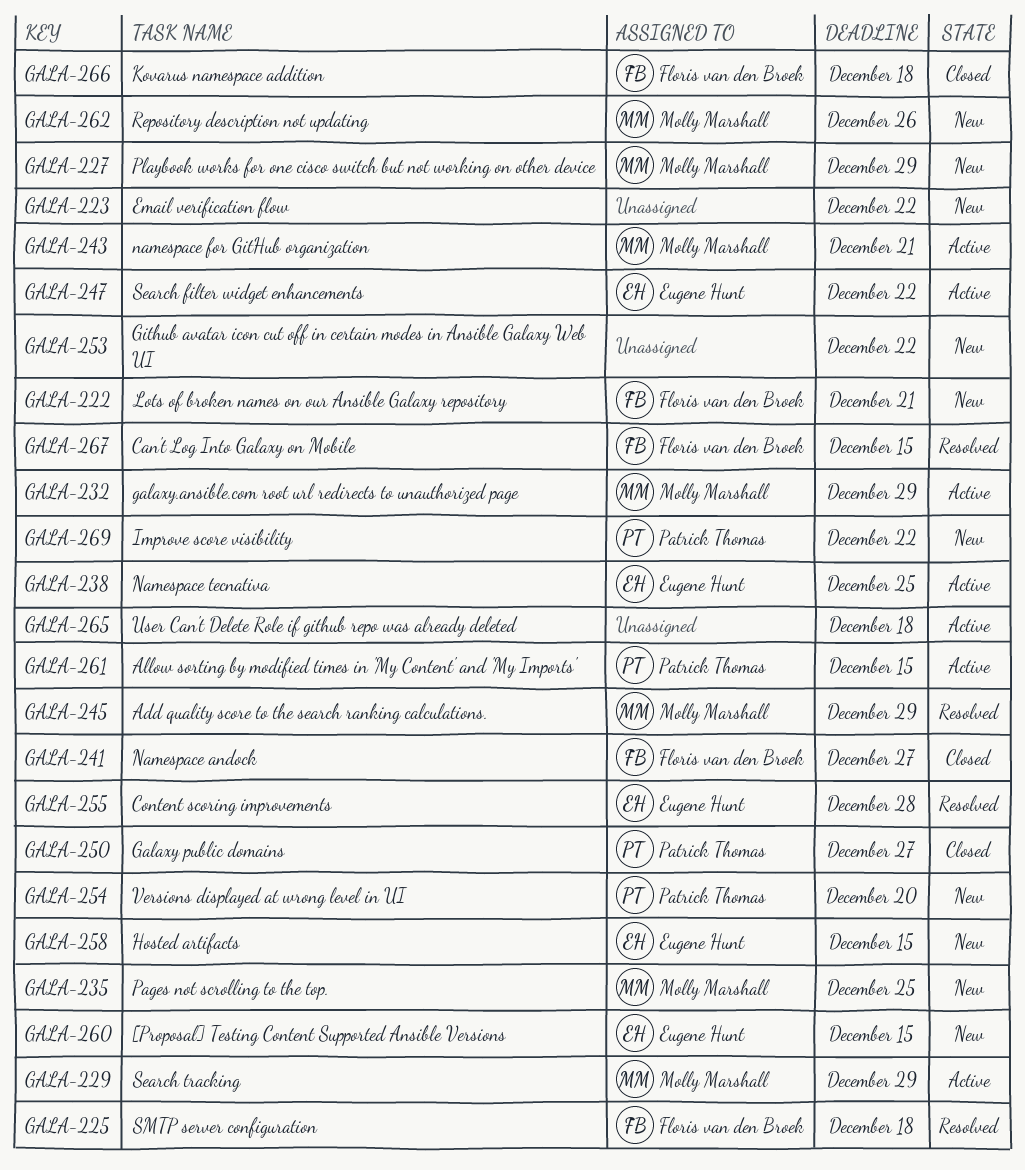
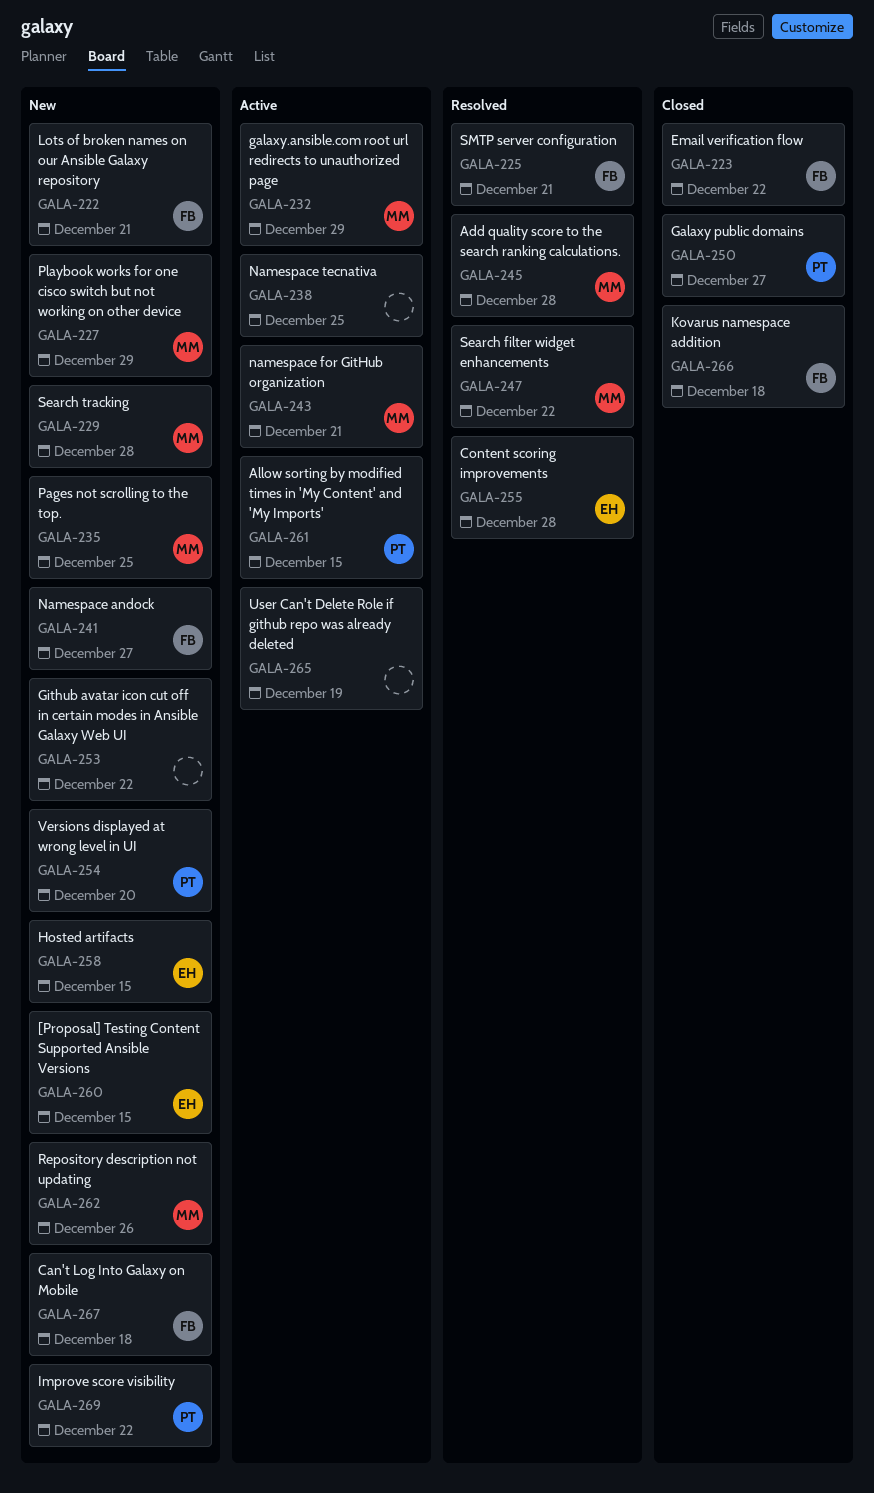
GALA-223, status: New -> Closed
GALA-223, owner: none -> Floris van den Broek
GALA-225, due: Dec 18 -> Dec 21
GALA-229, status: Active -> New
GALA-229, due: Dec 29 -> Dec 28
GALA-238, owner: Eugene Hunt -> none
GALA-241, status: Closed -> New
GALA-245, due: Dec 29 -> Dec 28
GALA-247, status: Active -> Resolved
GALA-247, owner: Eugene Hunt -> Molly Marshall
GALA-265, due: Dec 18 -> Dec 19
GALA-267, status: Resolved -> New
GALA-267, due: Dec 15 -> Dec 18

